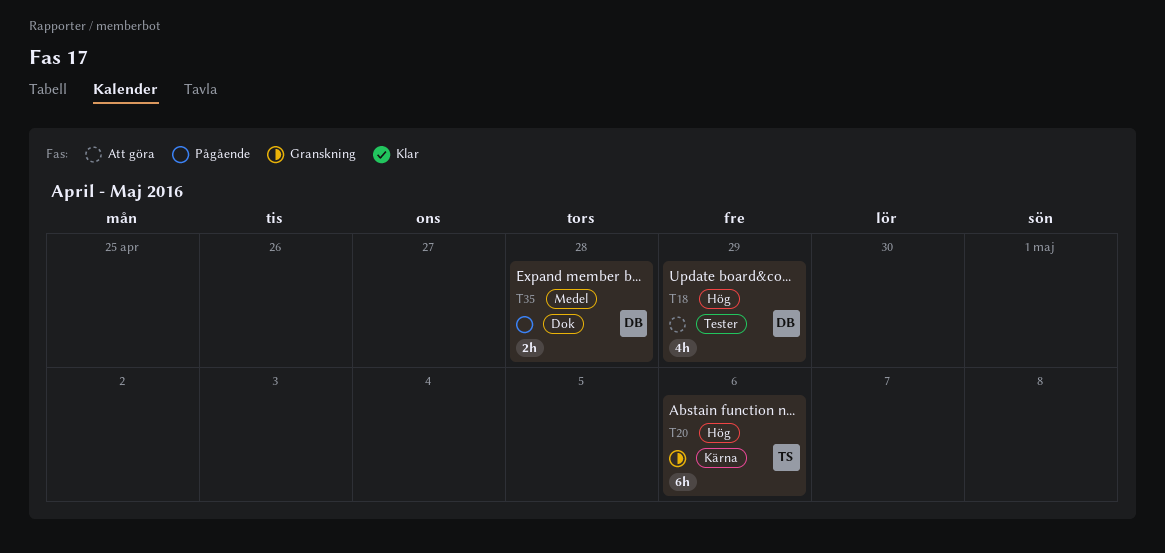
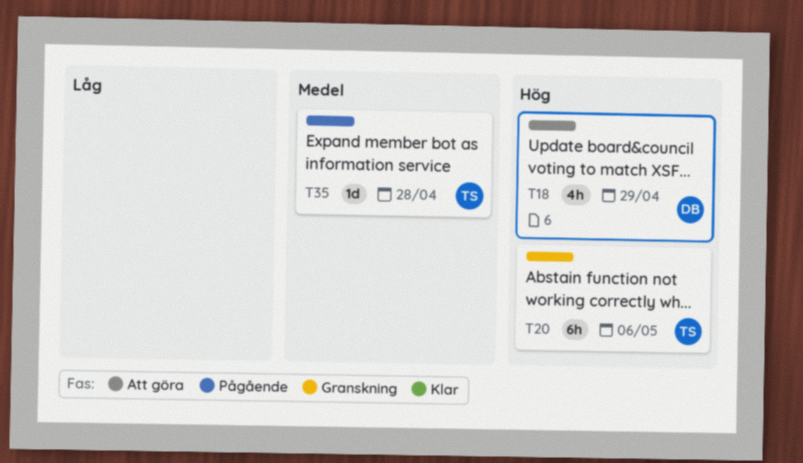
T35, owner: DB -> TS
T35, estimate: 2h -> 1d

